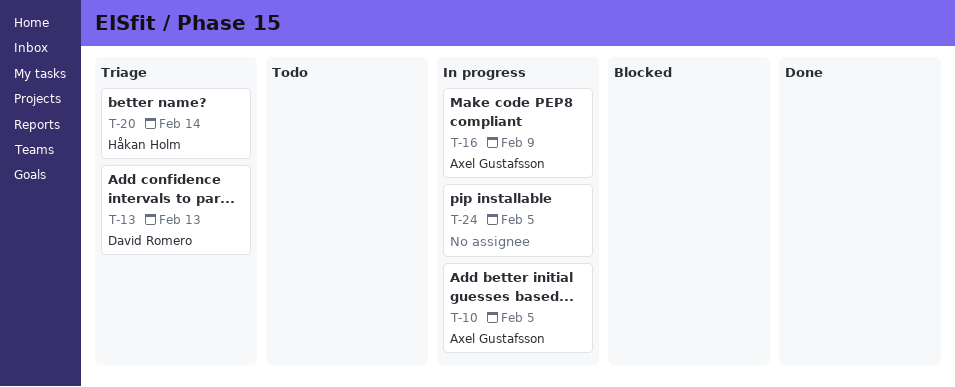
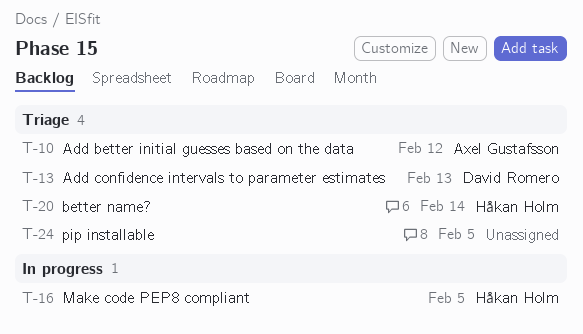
T-10, status: In progress -> Triage
T-10, due: Feb 5 -> Feb 12
T-16, owner: Axel Gustafsson -> Håkan Holm
T-16, due: Feb 9 -> Feb 5
T-24, status: In progress -> Triage

